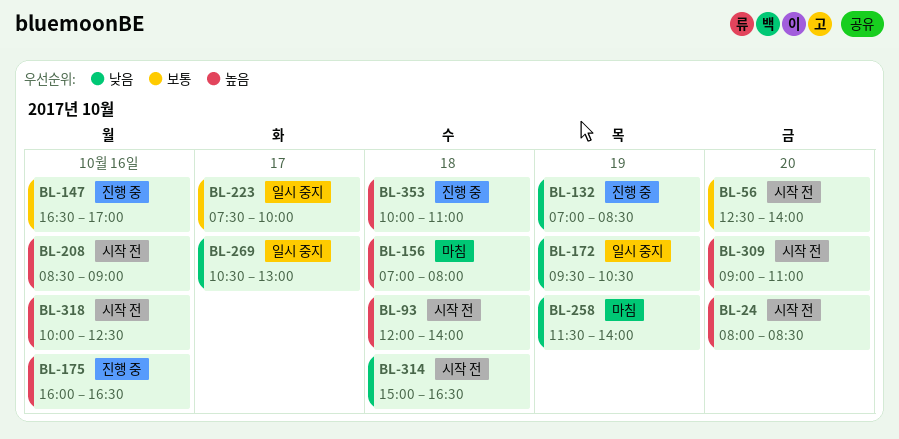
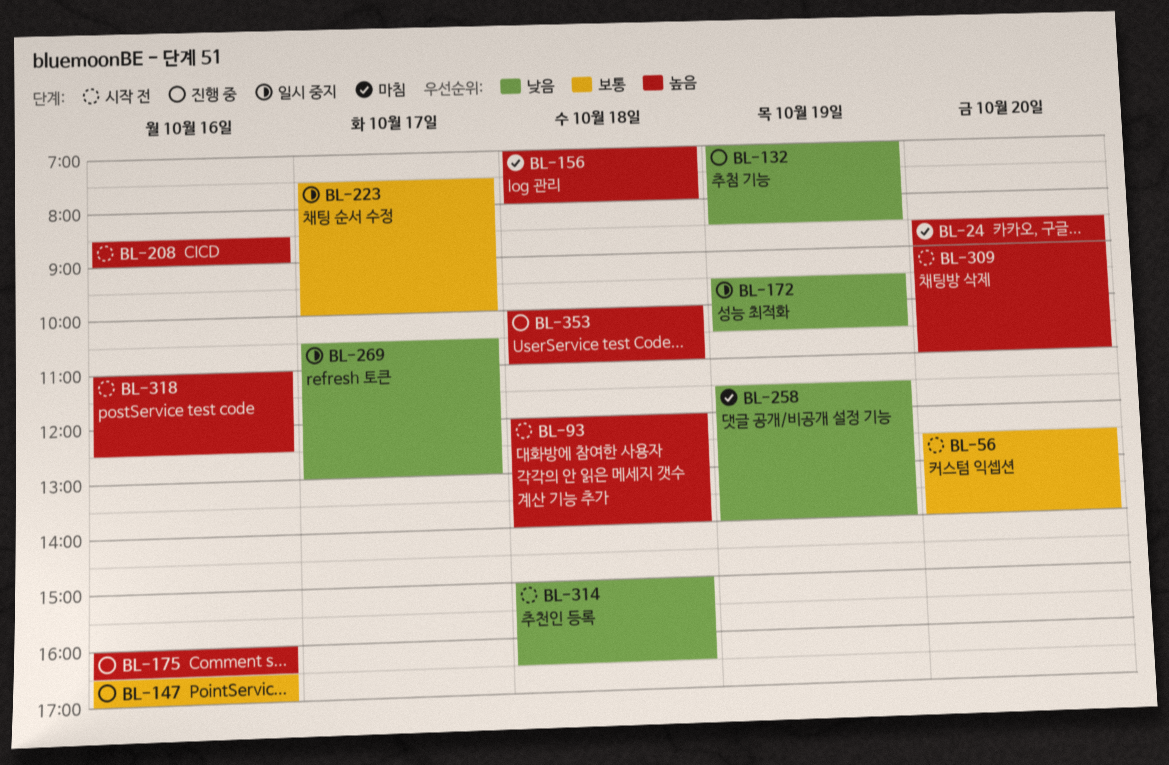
BL-24, status: 시작 전 -> 마침
BL-24, begins: 08:00 -> 08:30
BL-24, ends: 08:30 -> 09:00
BL-318, begins: 10:00 -> 11:00

